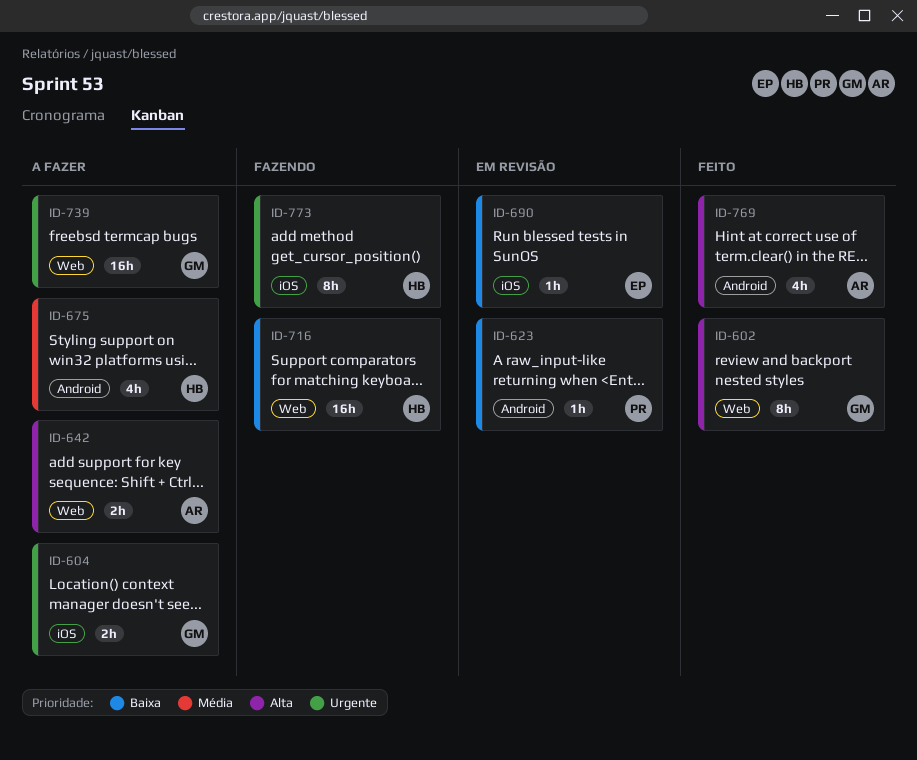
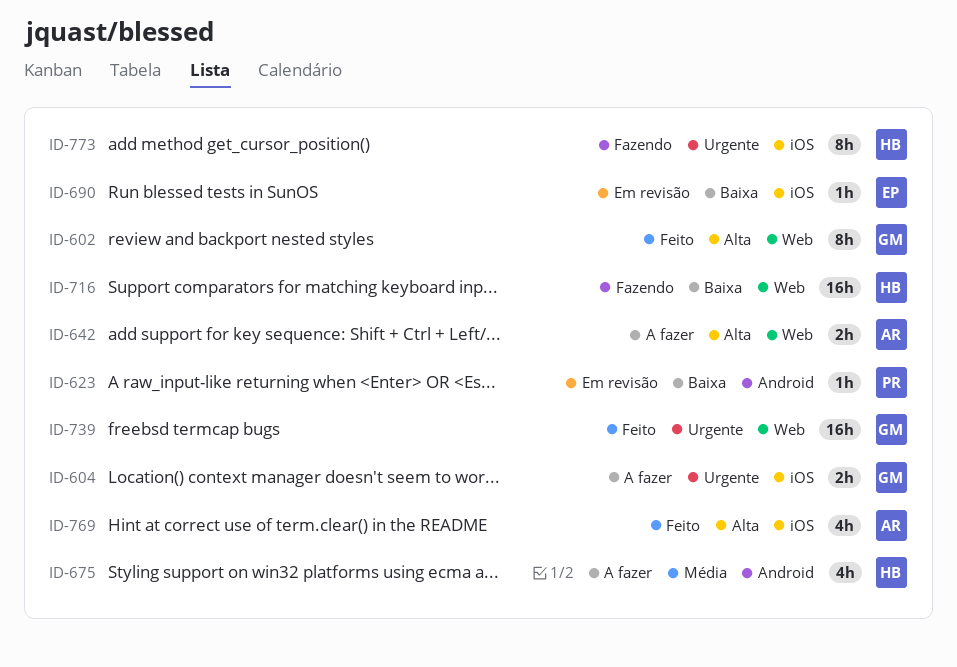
ID-739, status: A fazer -> Feito
ID-769, label: Android -> iOS

